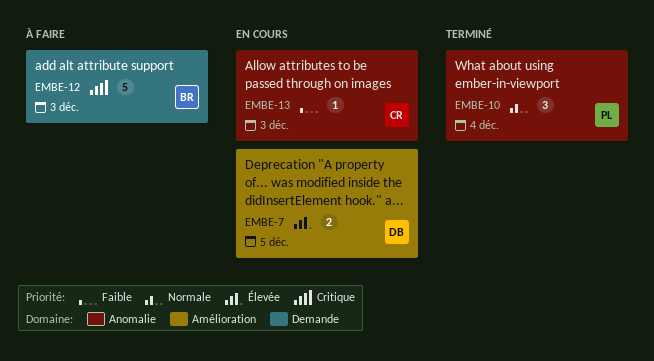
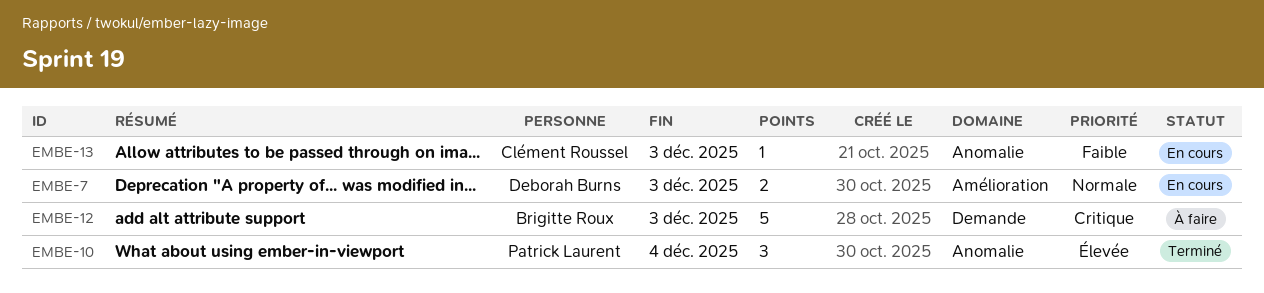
EMBE-7, priority: Élevée -> Normale
EMBE-7, due: Dec 5 -> Dec 3
EMBE-10, priority: Normale -> Élevée

